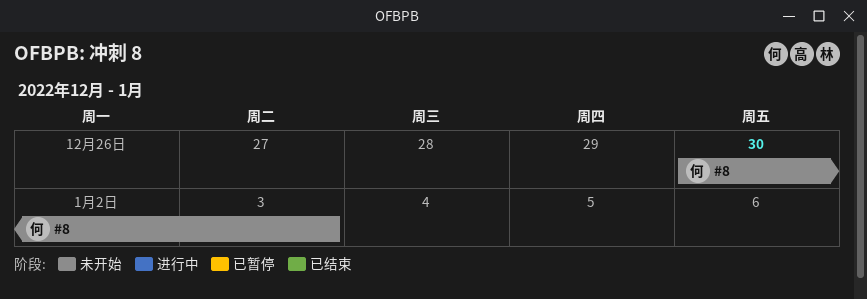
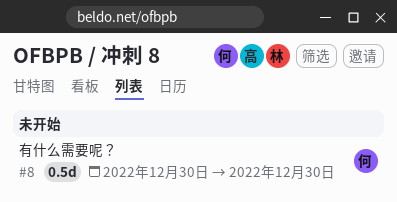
#8, due: Jan 3 -> Dec 30

